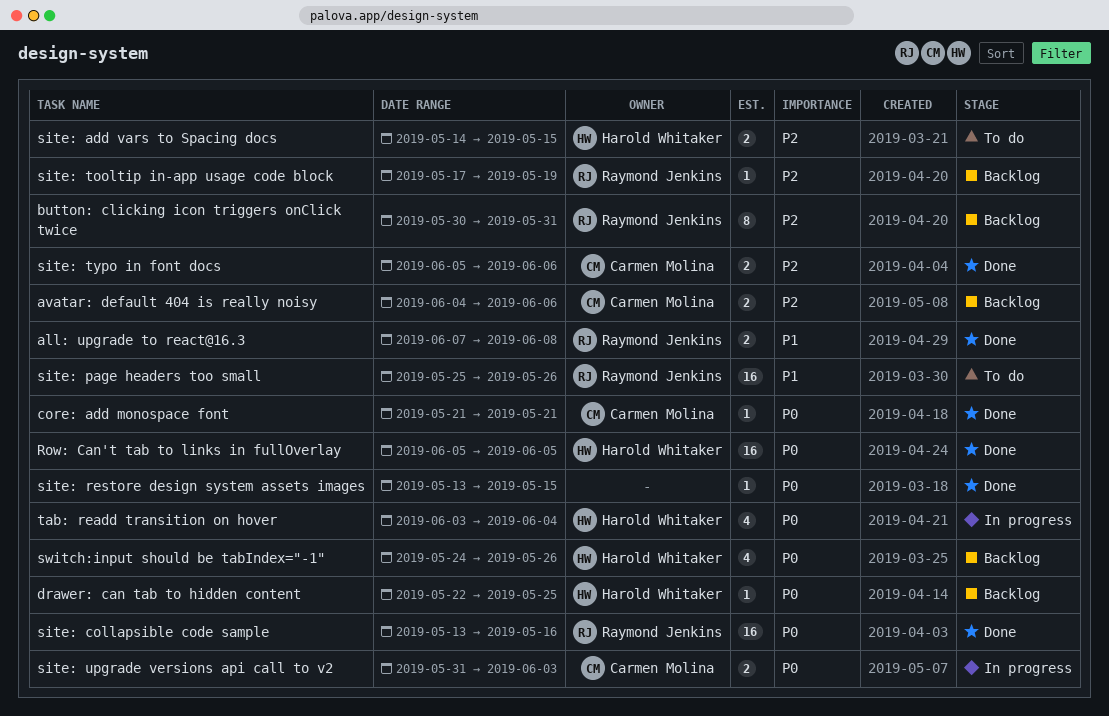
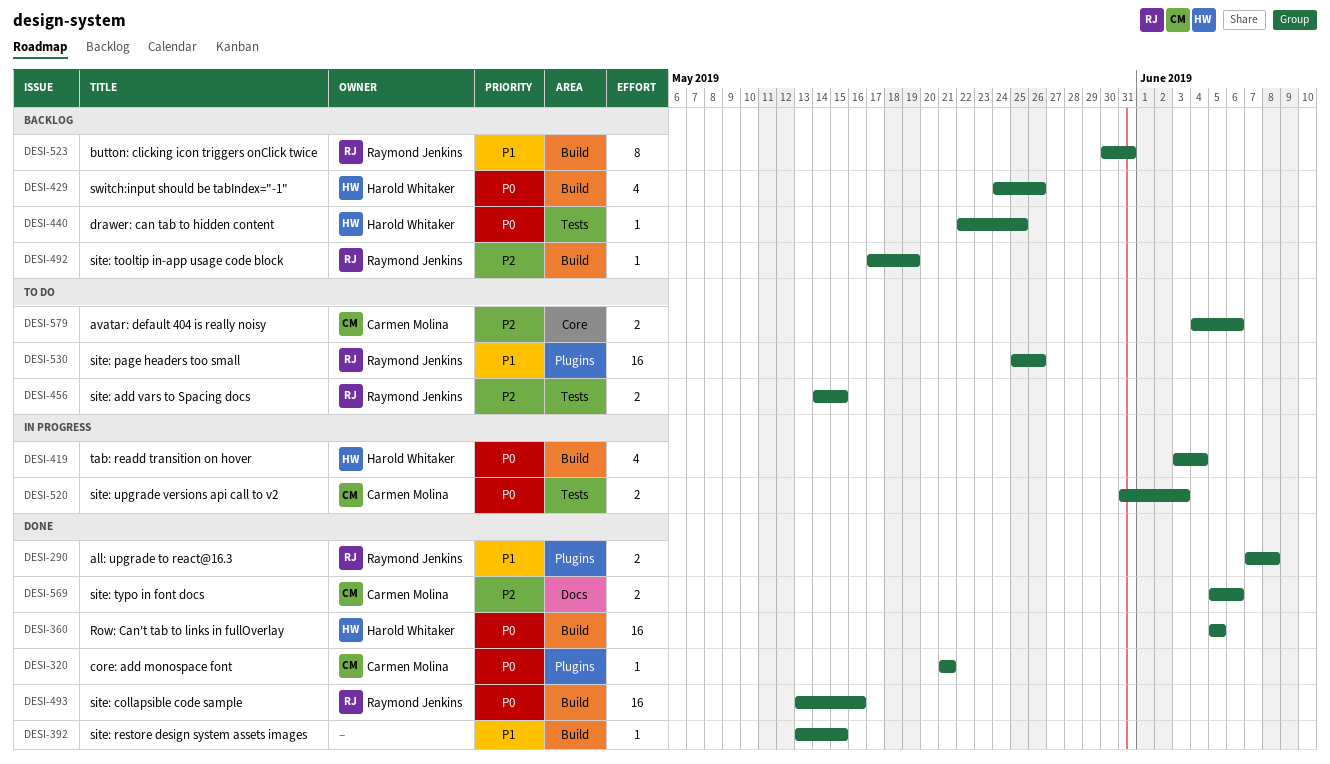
avatar: default 404 is really noisy, status: Backlog -> To do
button: clicking icon triggers onClick twice, priority: P2 -> P1
site: add vars to Spacing docs, owner: Harold Whitaker -> Raymond Jenkins
site: restore design system assets images, priority: P0 -> P1

